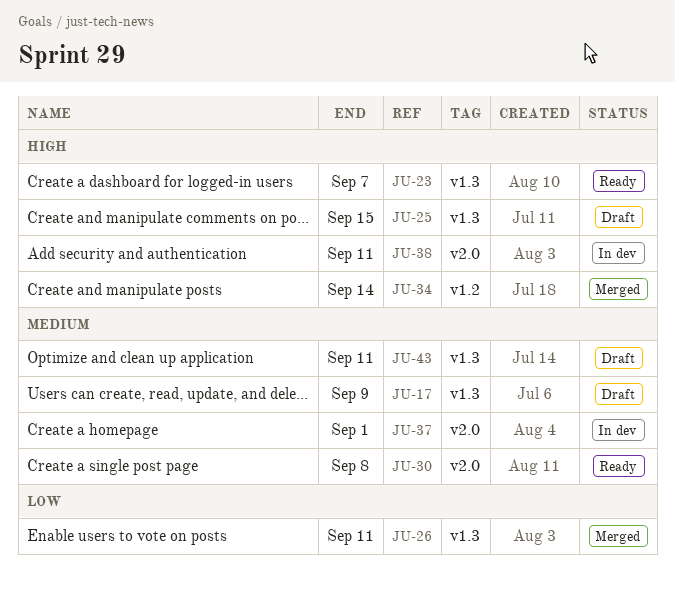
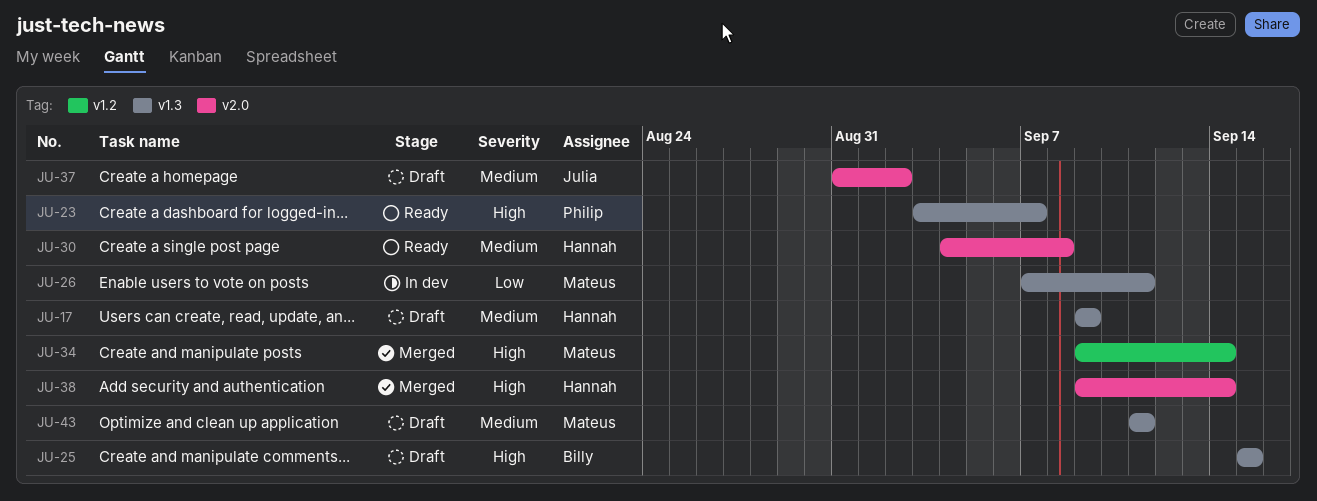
JU-26, status: Merged -> In dev
JU-37, status: In dev -> Draft
JU-37, due: Sep 1 -> Sep 2
JU-38, status: In dev -> Merged
JU-38, due: Sep 11 -> Sep 14

